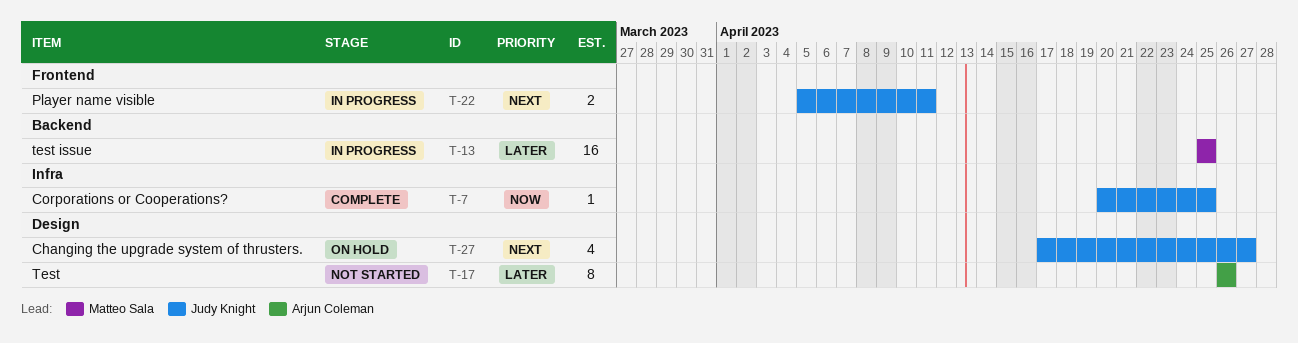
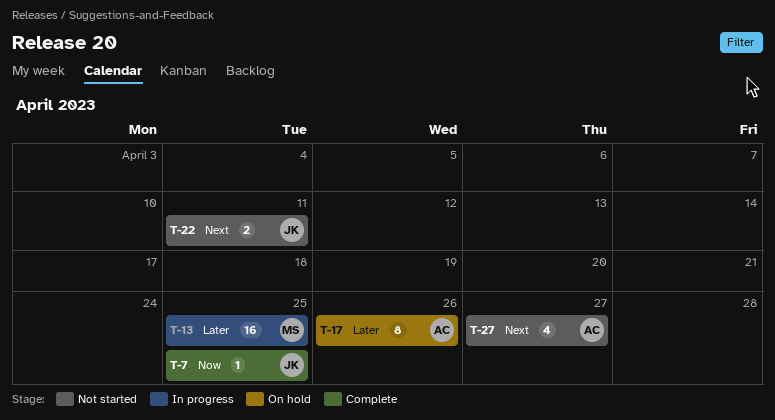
T-17, status: Not started -> On hold
T-22, status: In progress -> Not started
T-27, status: On hold -> Not started
T-27, owner: Judy Knight -> Arjun Coleman

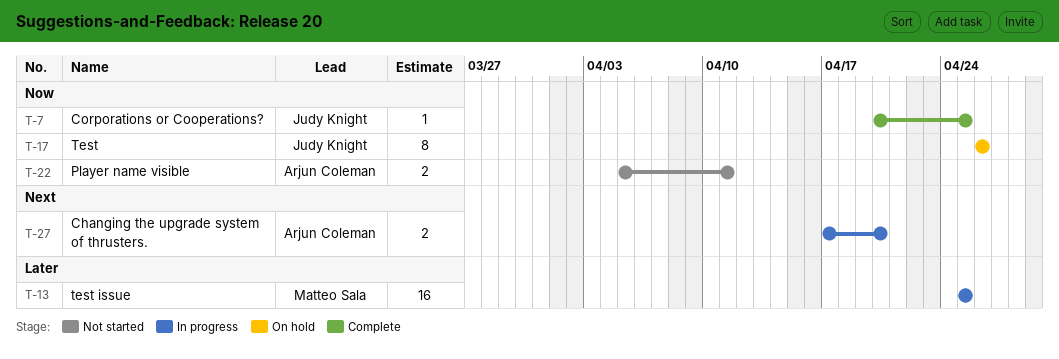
T-17, owner: Arjun Coleman -> Judy Knight
T-17, priority: Later -> Now
T-22, owner: Judy Knight -> Arjun Coleman
T-22, priority: Next -> Now
T-27, status: Not started -> In progress
T-27, estimate: 4 -> 2
T-27, due: Apr 27 -> Apr 20

